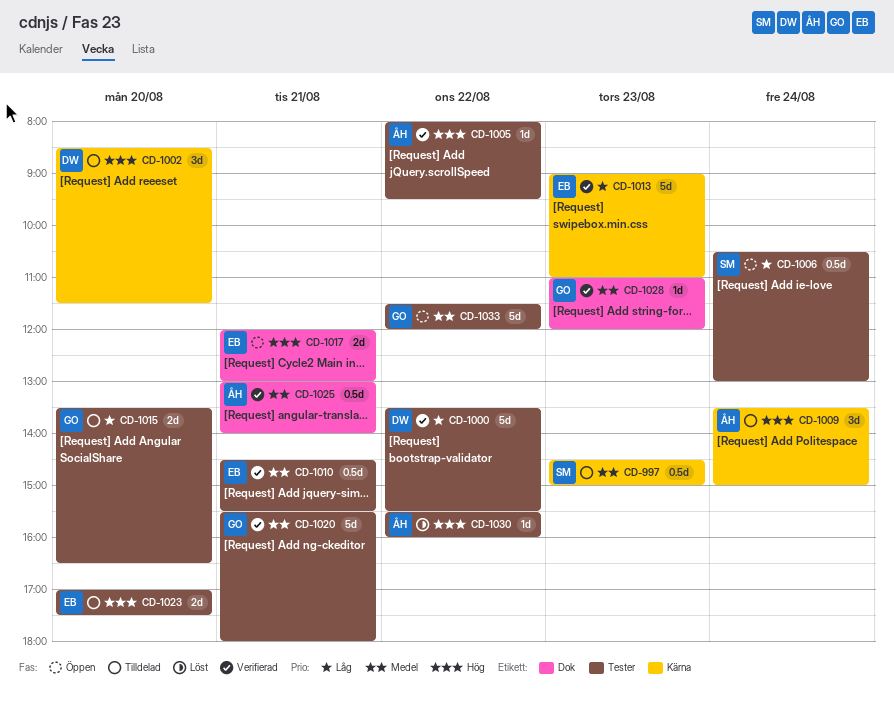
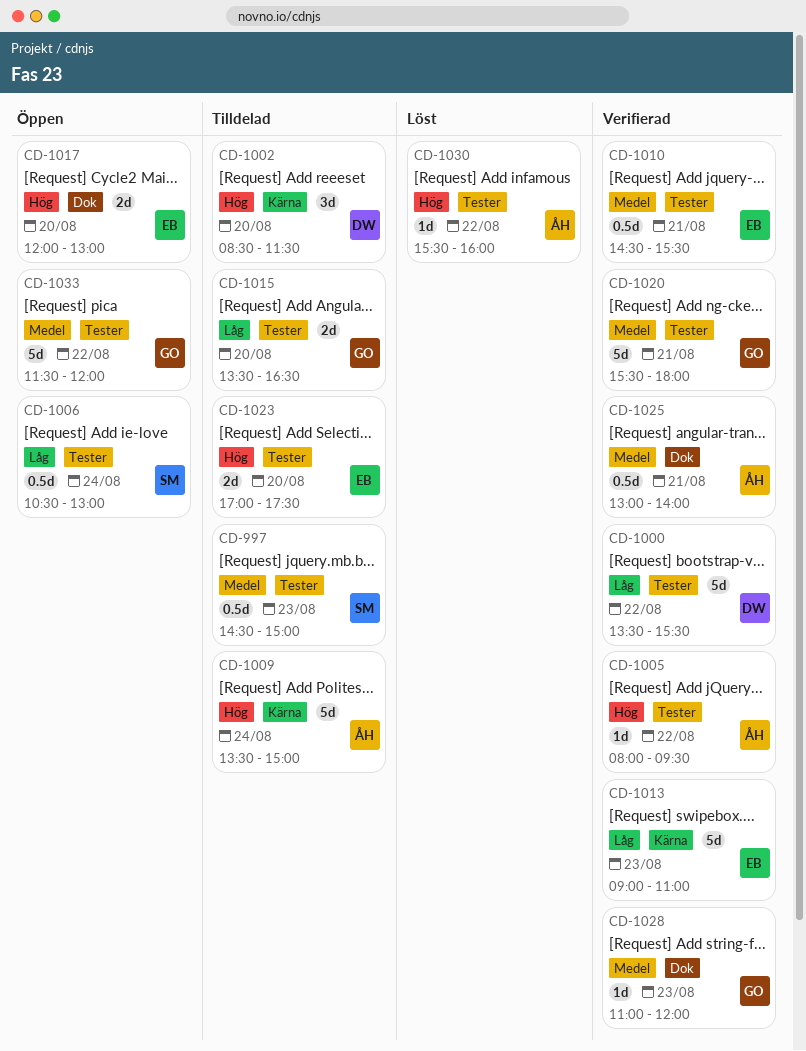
CD-997, label: Kärna -> Tester
CD-1009, estimate: 3d -> 5d
CD-1017, day: Aug 21 -> Aug 20

